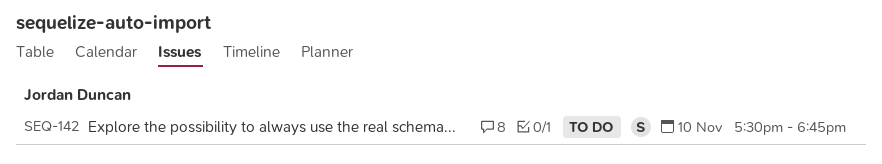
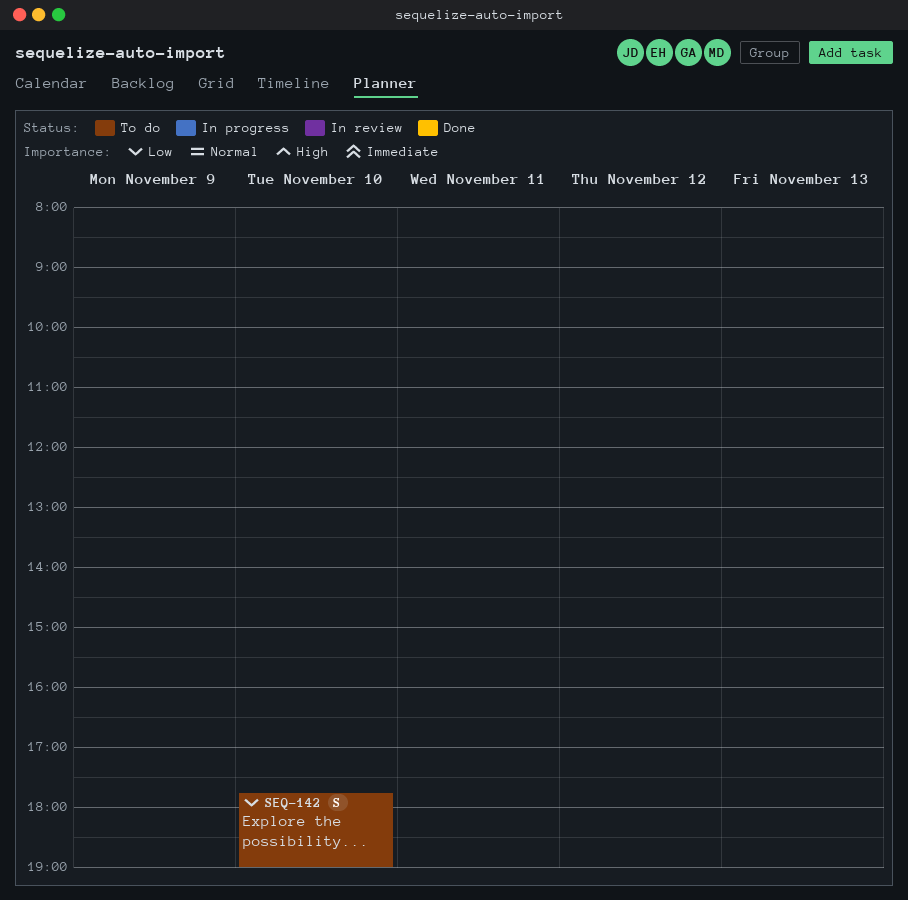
SEQ-142, begins: 17:30 -> 17:45
SEQ-142, ends: 18:45 -> 19:00

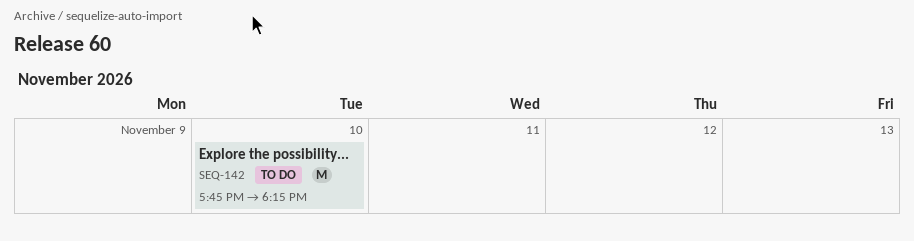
SEQ-142, estimate: S -> M
SEQ-142, ends: 19:00 -> 18:15

